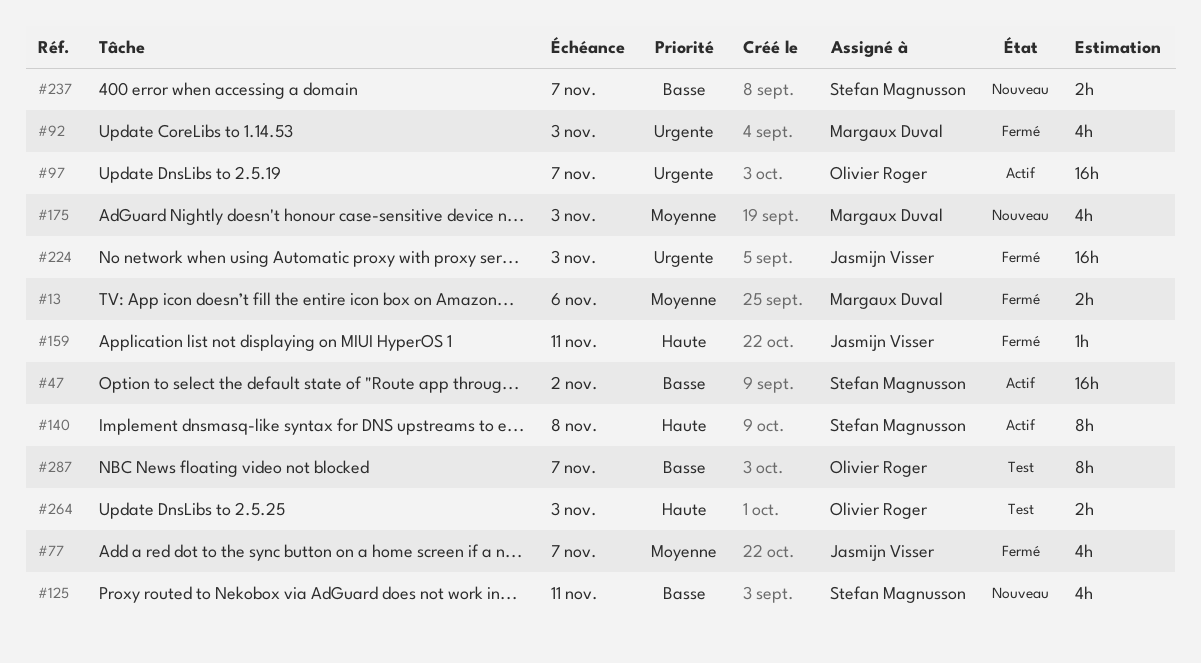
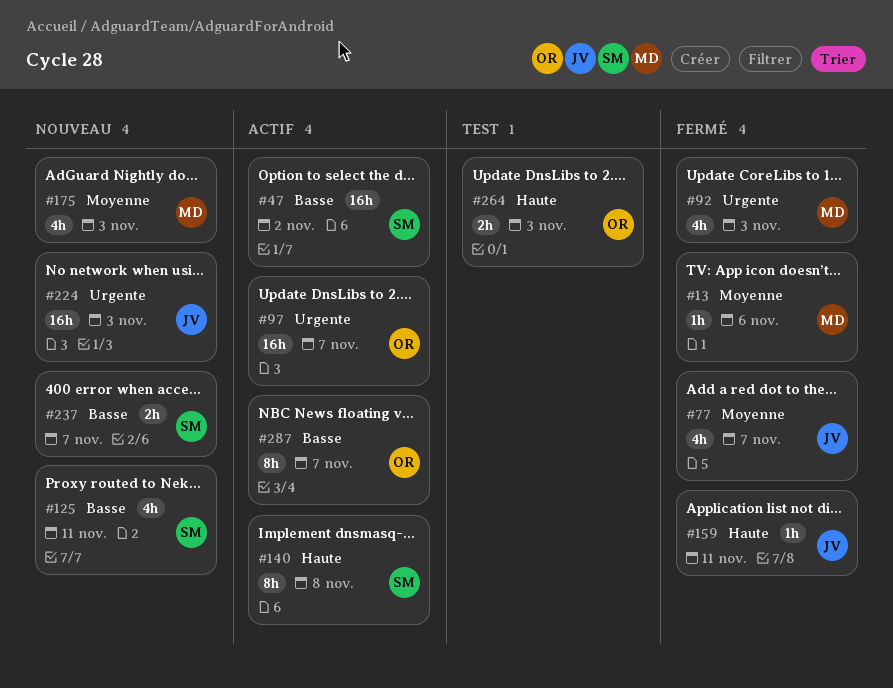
#13, estimate: 2h -> 1h
#224, status: Fermé -> Nouveau
#287, status: Test -> Actif

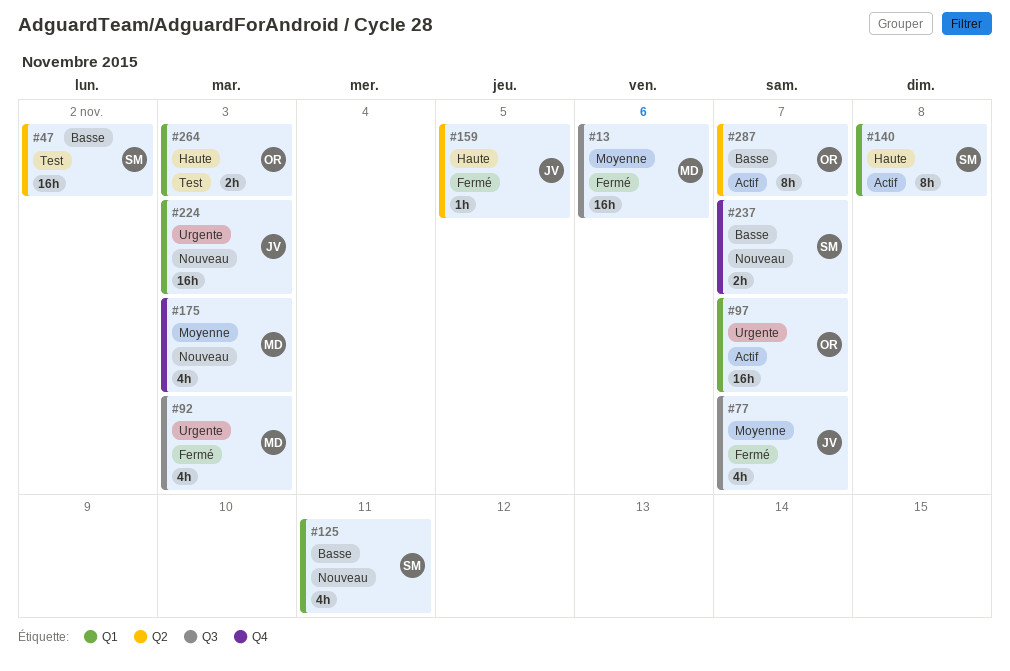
#13, estimate: 1h -> 16h
#47, status: Actif -> Test
#159, due: Nov 11 -> Nov 5

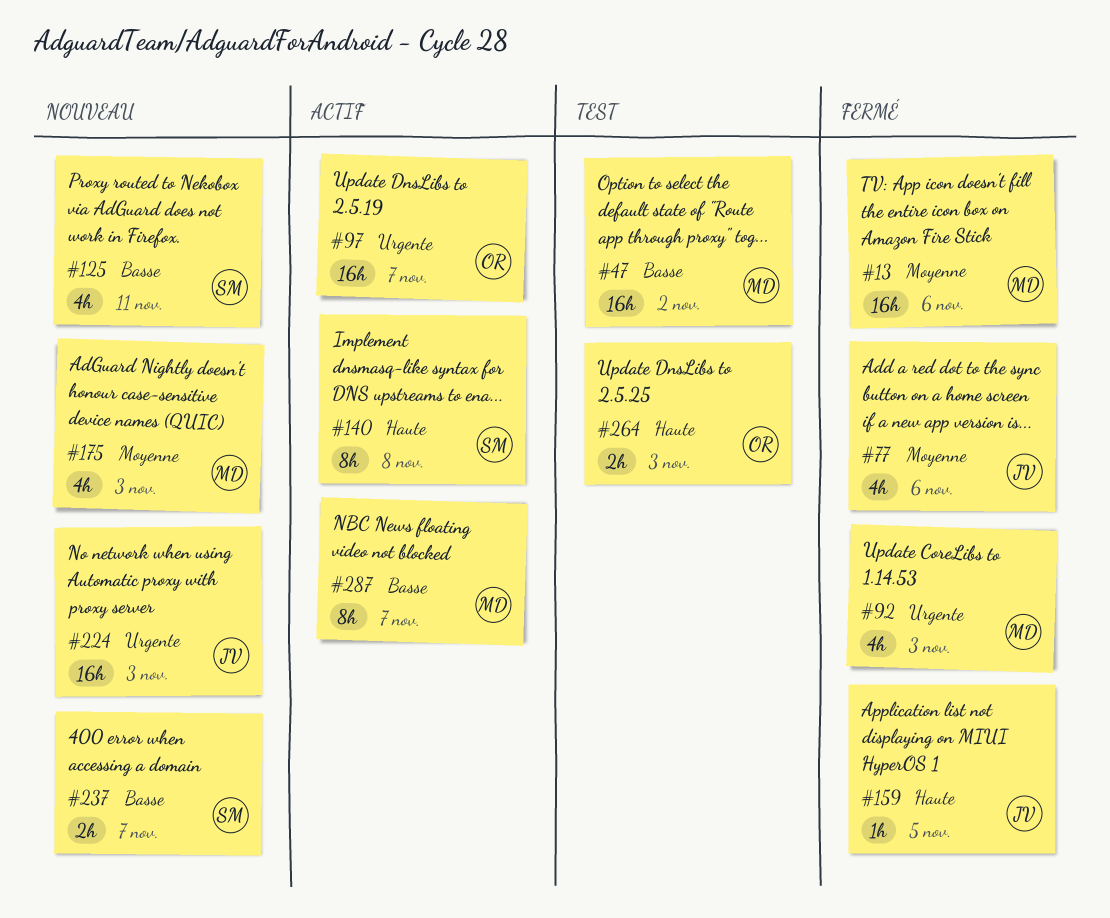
#47, owner: SM -> MD
#77, due: Nov 7 -> Nov 6
#287, owner: OR -> MD

